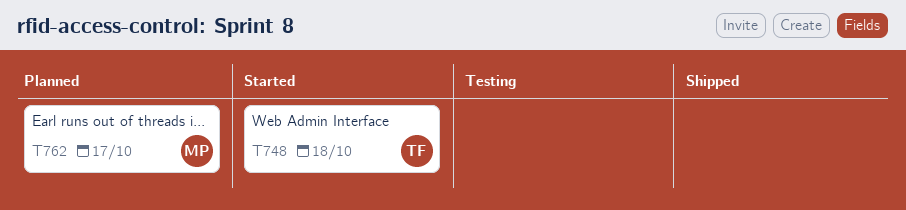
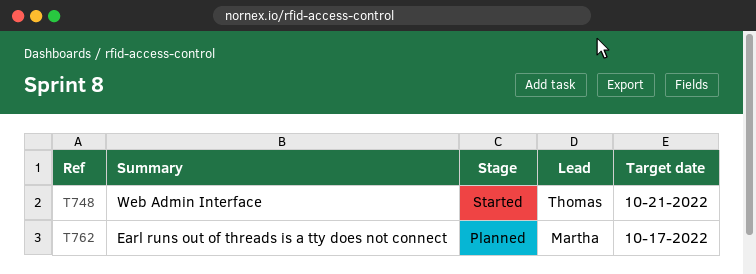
T748, due: Oct 18 -> Oct 21

